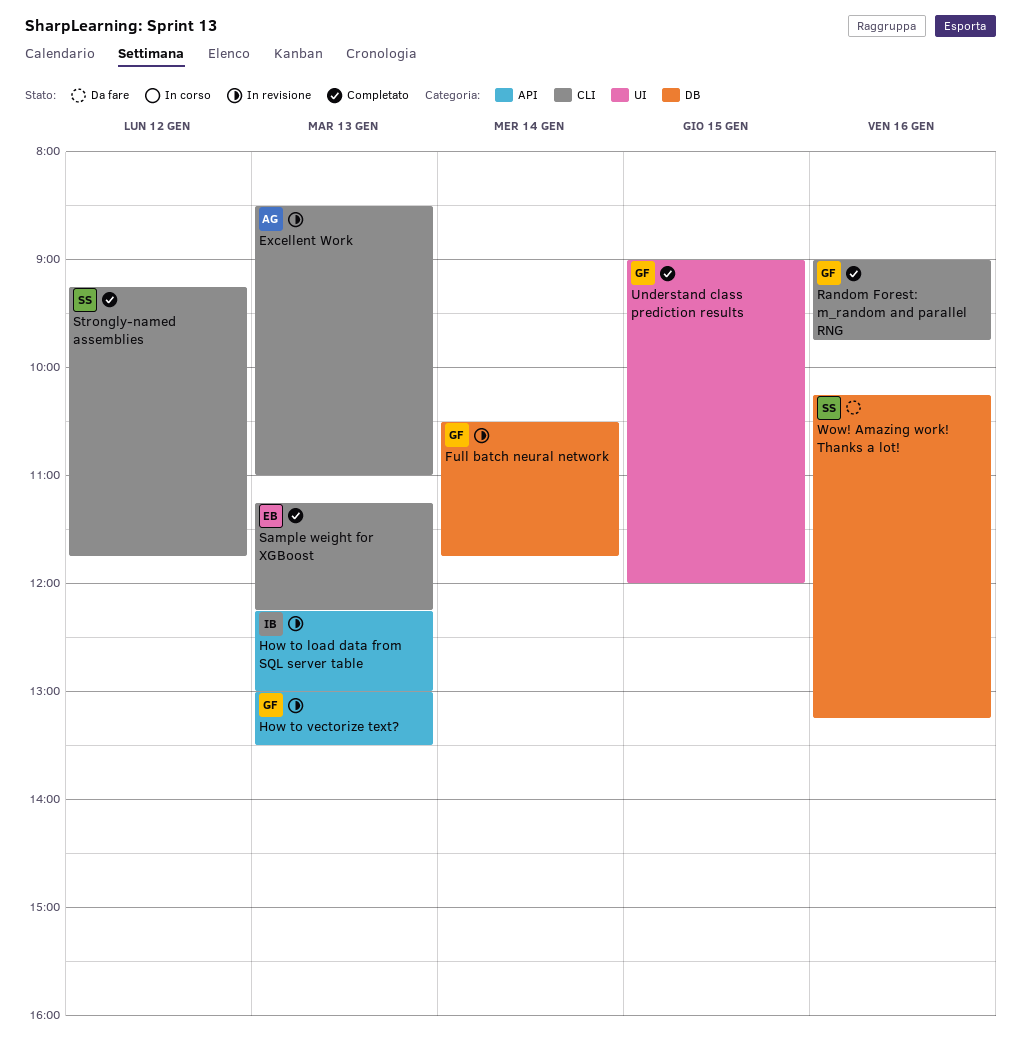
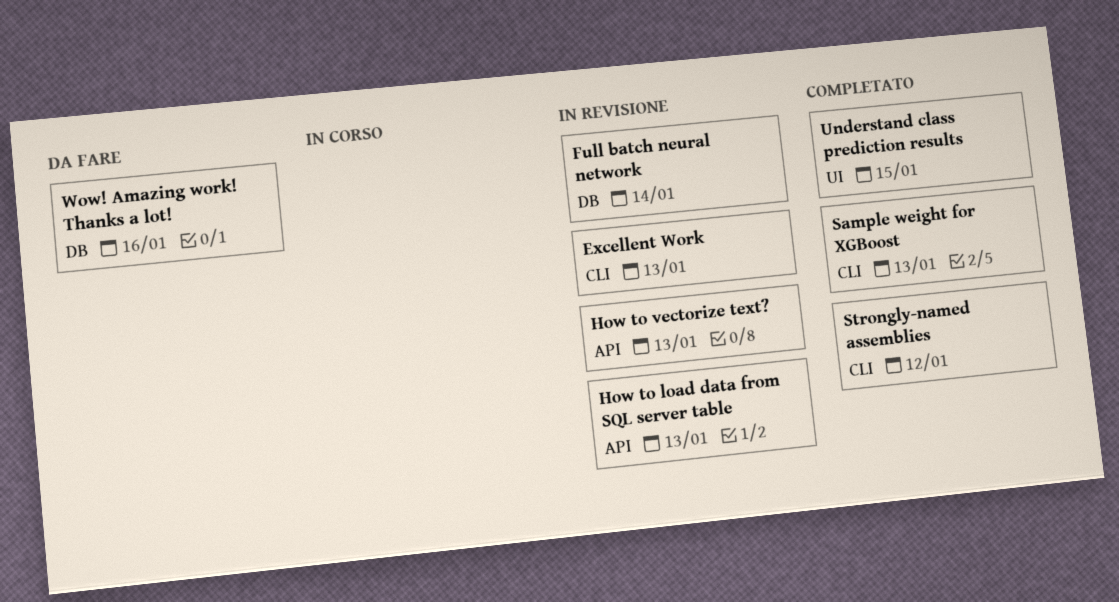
Random Forest: m_random and parallel RNG: present -> none

